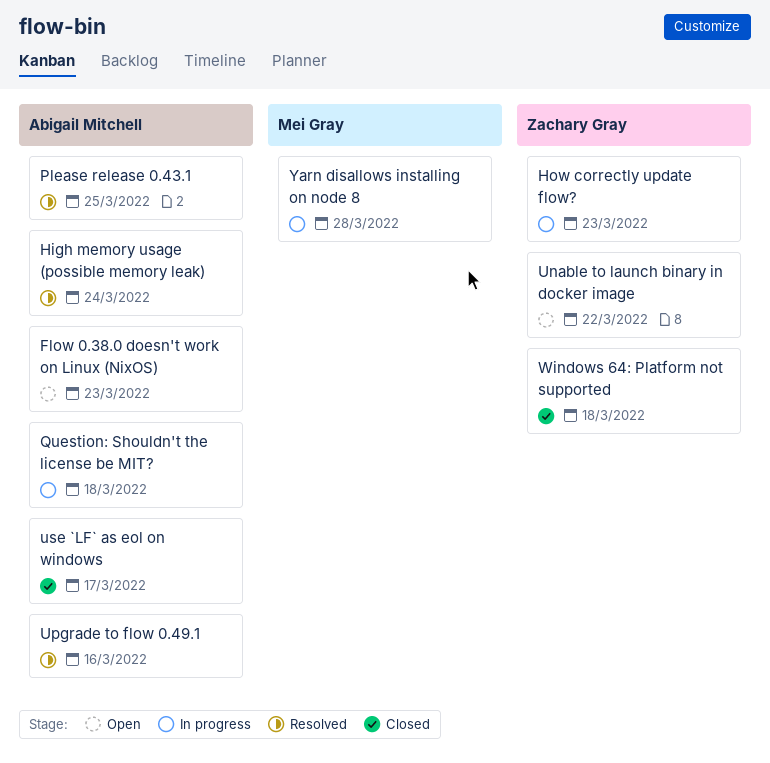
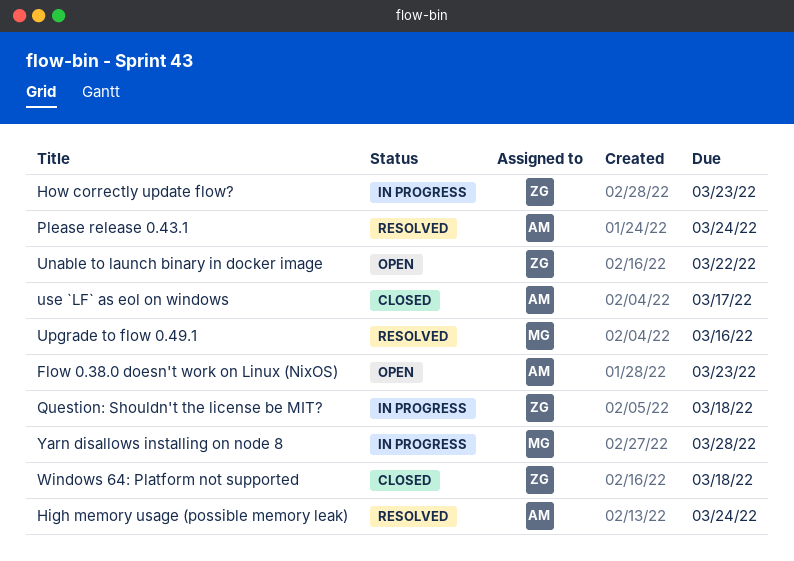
Please release 0.43.1, due: Mar 25 -> Mar 24
Question: Shouldn't the license be MIT?, owner: Abigail Mitchell -> Zachary Gray
Upgrade to flow 0.49.1, owner: Abigail Mitchell -> Mei Gray

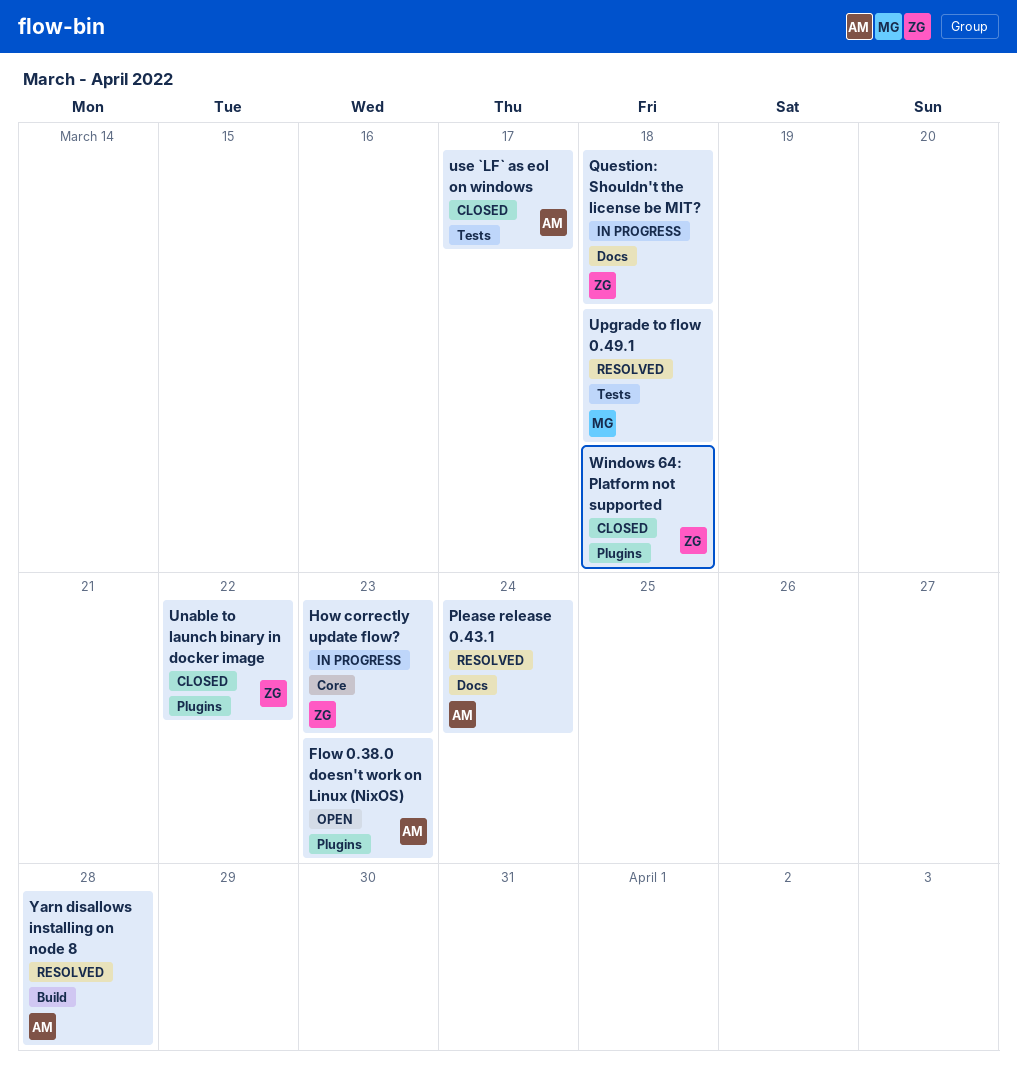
High memory usage (possible memory leak): present -> none
Unable to launch binary in docker image, status: Open -> Closed
Upgrade to flow 0.49.1, due: Mar 16 -> Mar 18
Yarn disallows installing on node 8, status: In progress -> Resolved
Yarn disallows installing on node 8, owner: MG -> AM

